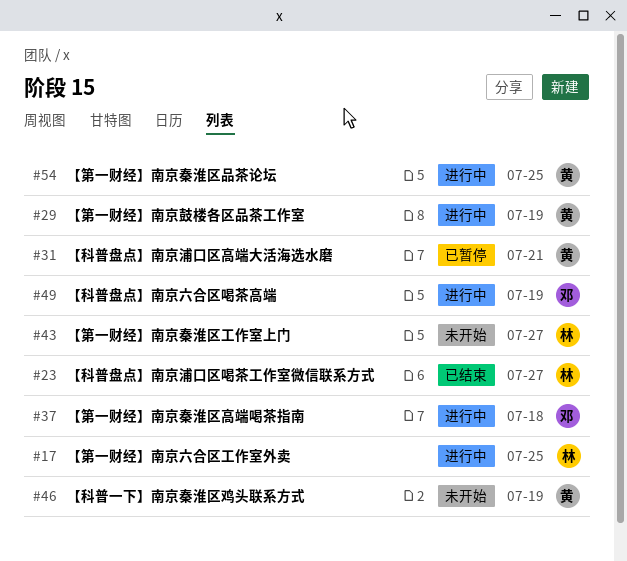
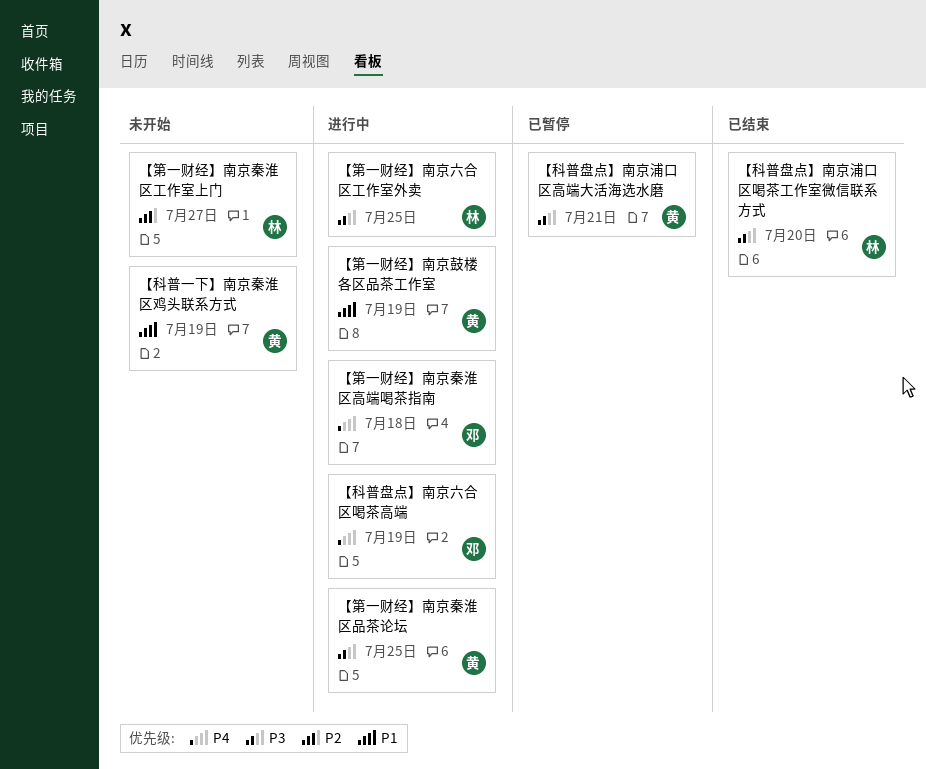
【科普盘点】南京浦口区喝茶工作室微信联系方式, due: Jul 27 -> Jul 20

